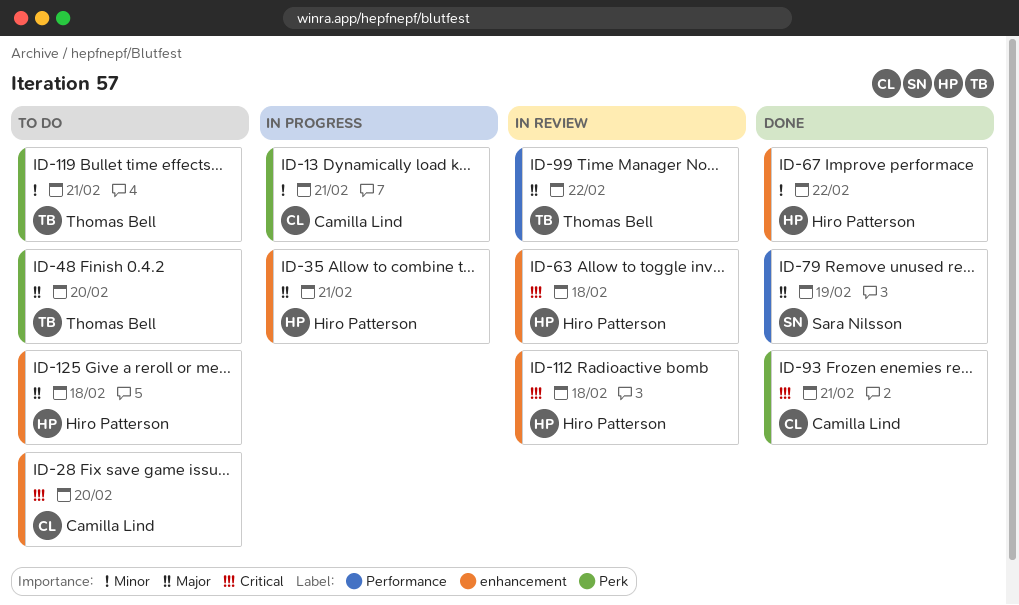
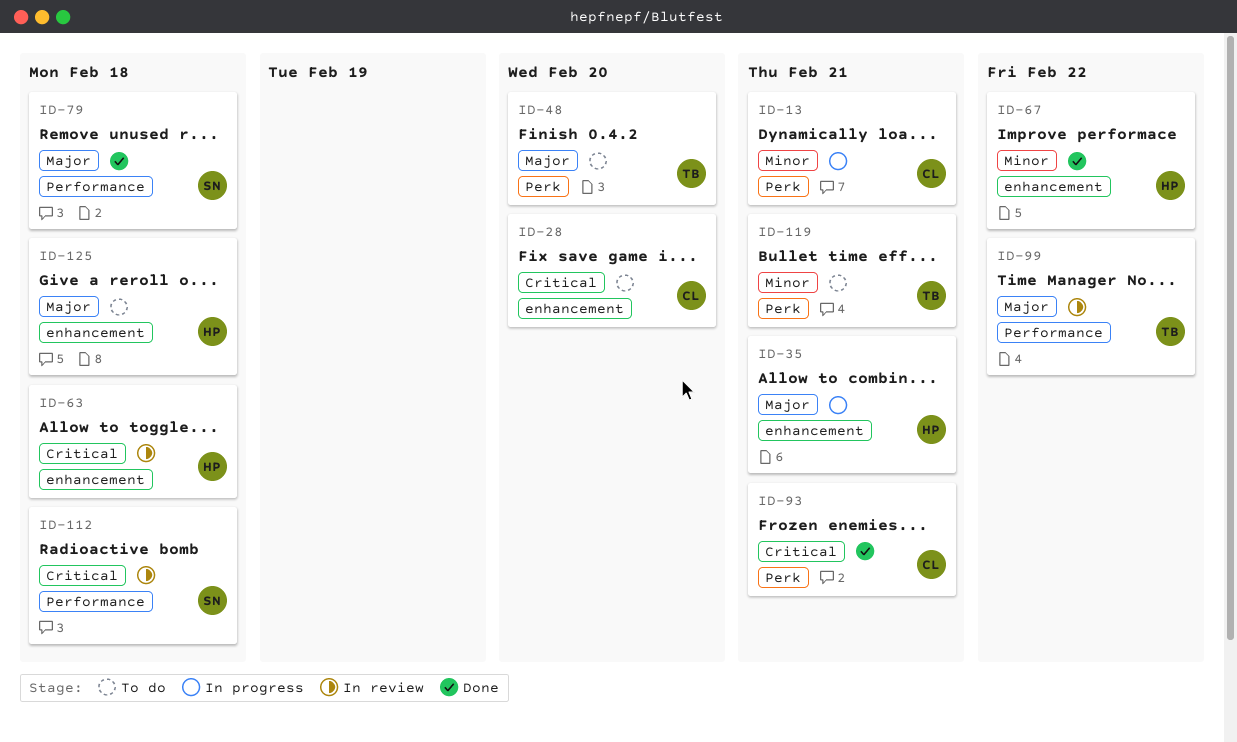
ID-79, due: Feb 19 -> Feb 18
ID-112, owner: Hiro Patterson -> Sara Nilsson
ID-112, label: enhancement -> Performance

